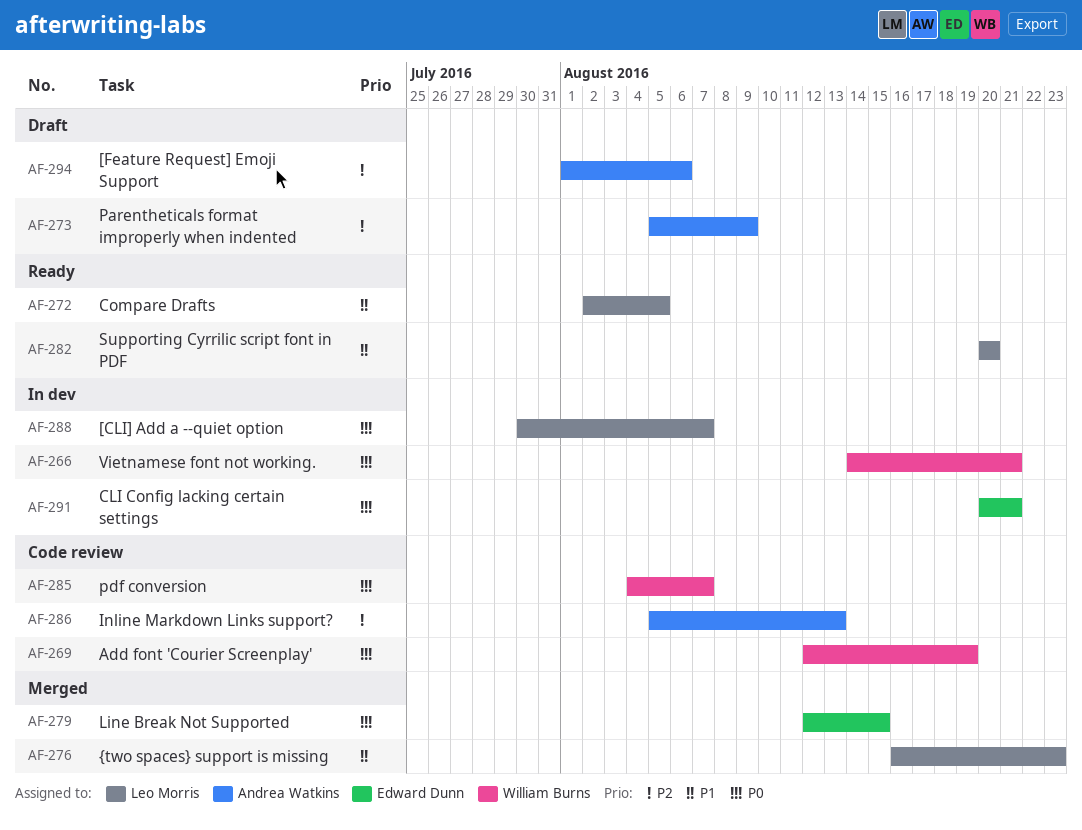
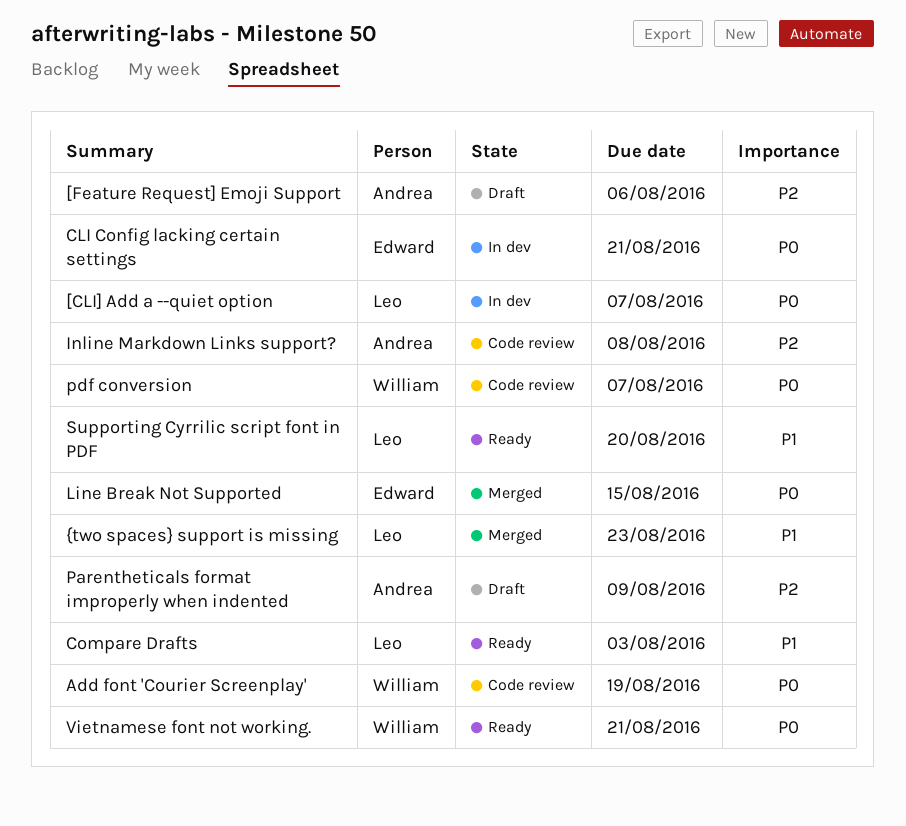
Compare Drafts, due: Aug 5 -> Aug 3
Inline Markdown Links support?, due: Aug 13 -> Aug 8
Vietnamese font not working., status: In dev -> Ready

